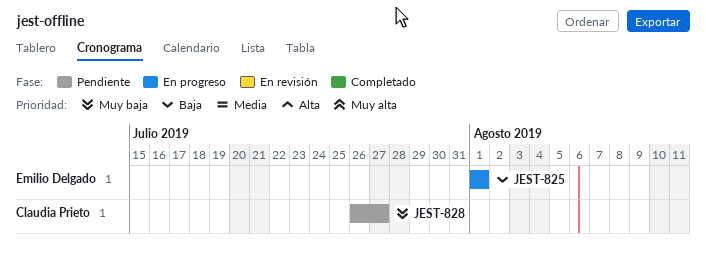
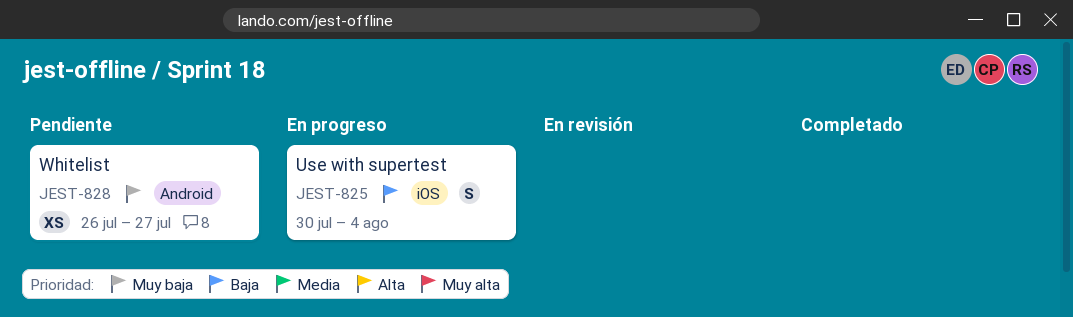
JEST-825, start: Aug 1 -> Jul 30
JEST-825, due: Aug 1 -> Aug 4

